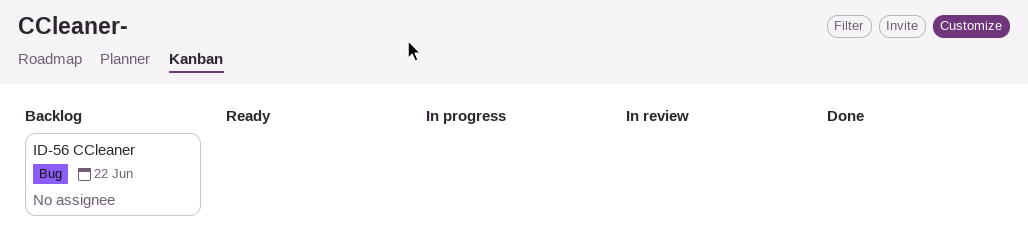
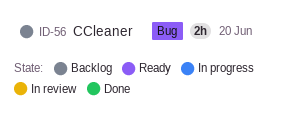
ID-56, due: Jun 22 -> Jun 20

